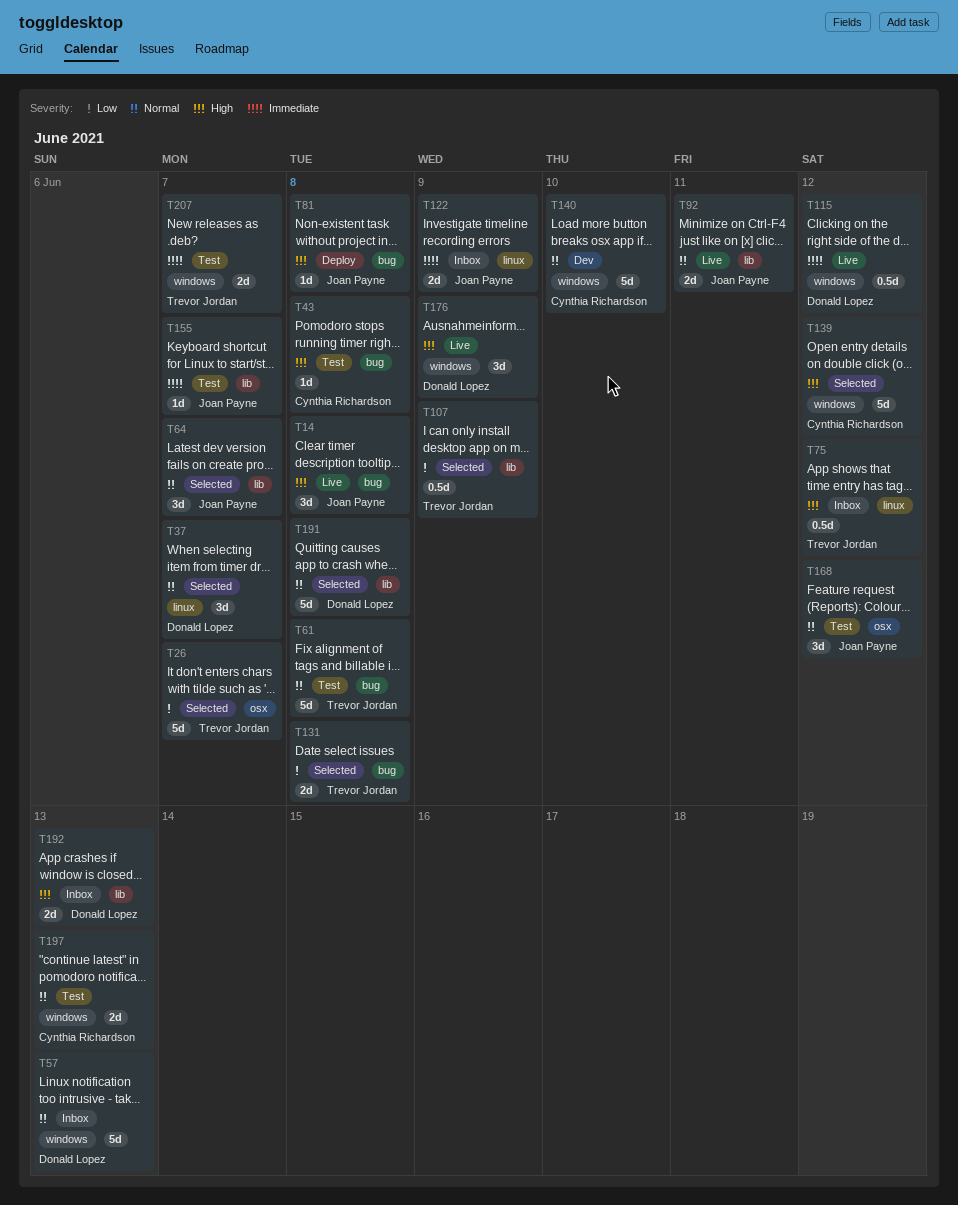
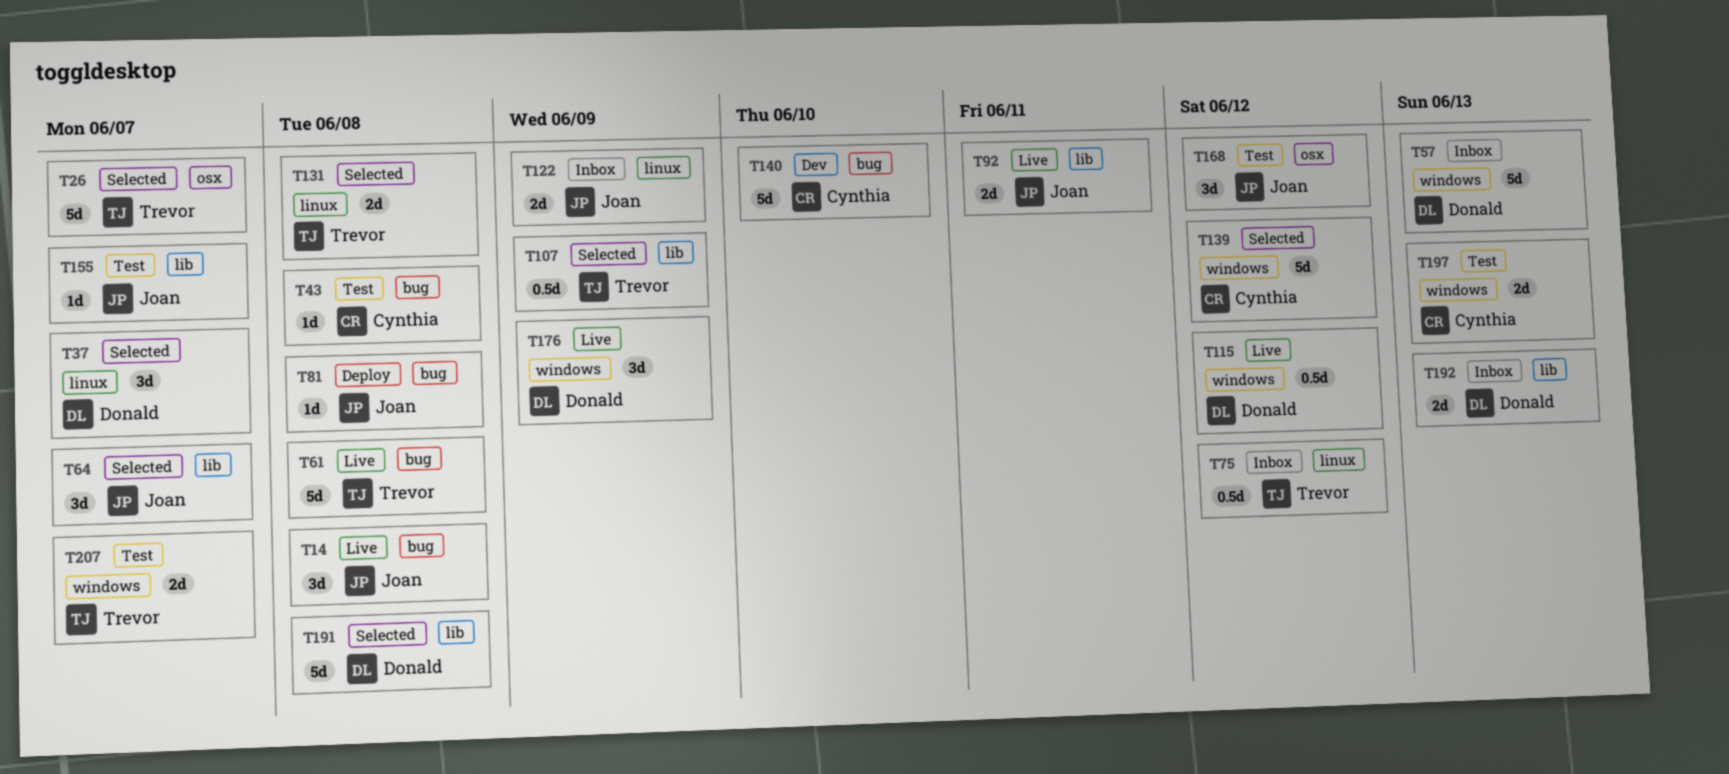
T61, status: Test -> Live
T131, label: bug -> linux
T140, label: windows -> bug

